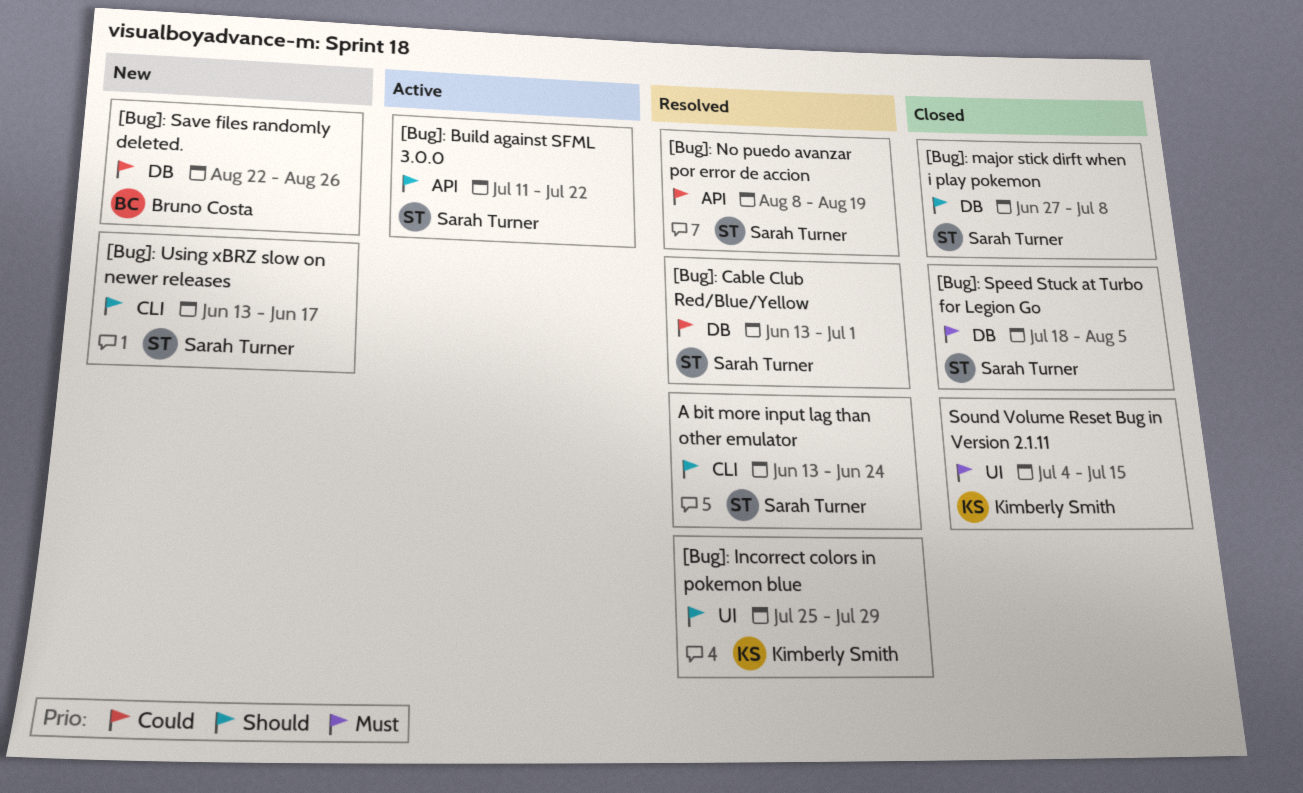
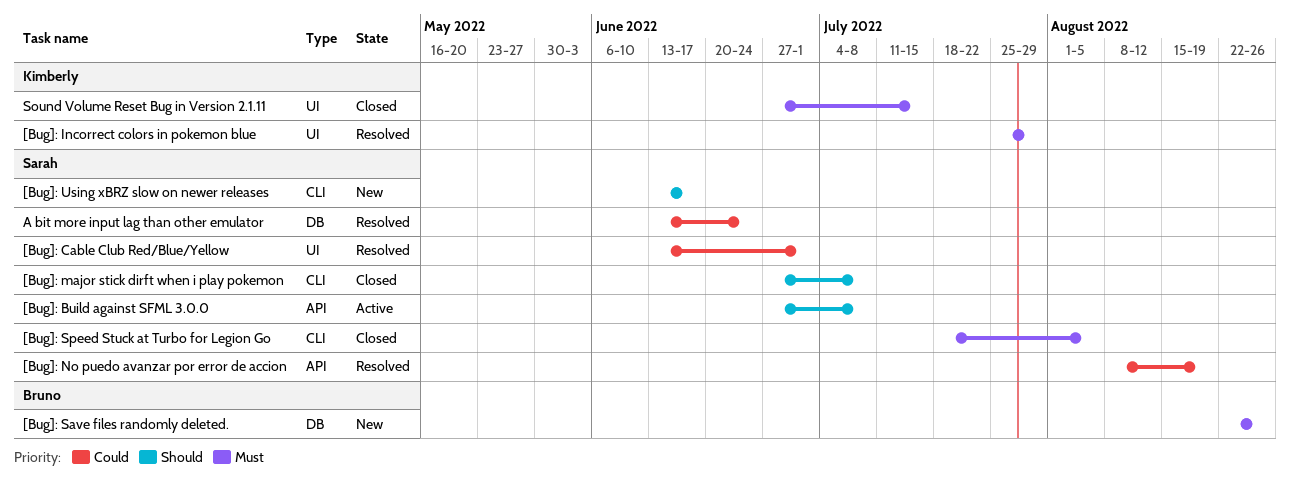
[Bug]: Build against SFML 3.0.0, start: Jul 11 -> Jun 27
[Bug]: Build against SFML 3.0.0, due: Jul 22 -> Jul 8
[Bug]: Cable Club Red/Blue/Yellow, label: DB -> UI
[Bug]: Incorrect colors in pokemon blue, priority: Should -> Must
[Bug]: major stick dirft when i play pokemon, label: DB -> CLI
[Bug]: Save files randomly deleted., priority: Could -> Must
[Bug]: Speed Stuck at Turbo for Legion Go, label: DB -> CLI
A bit more input lag than other emulator, priority: Should -> Could
A bit more input lag than other emulator, label: CLI -> DB
Sound Volume Reset Bug in Version 2.1.11, start: Jul 4 -> Jun 27

